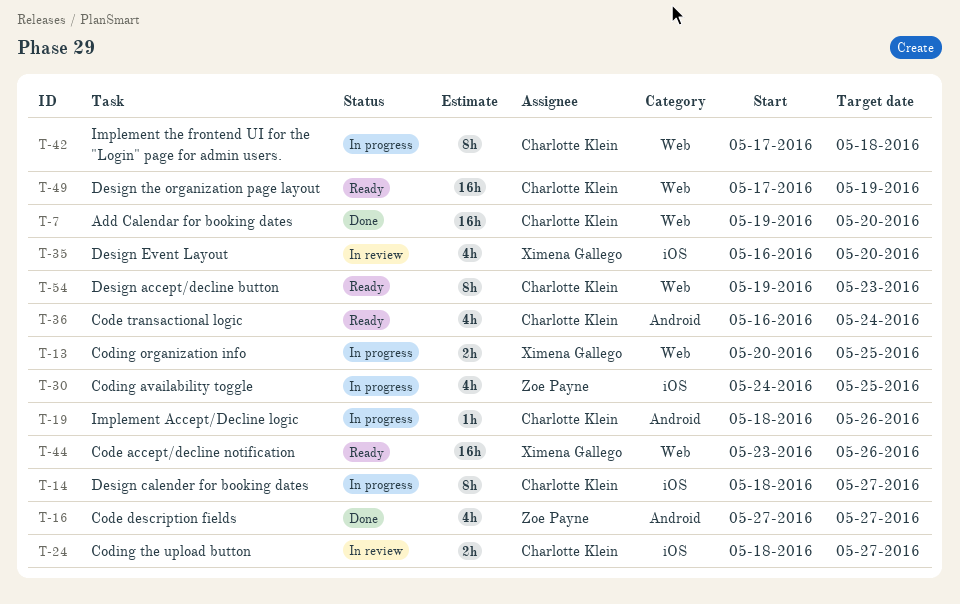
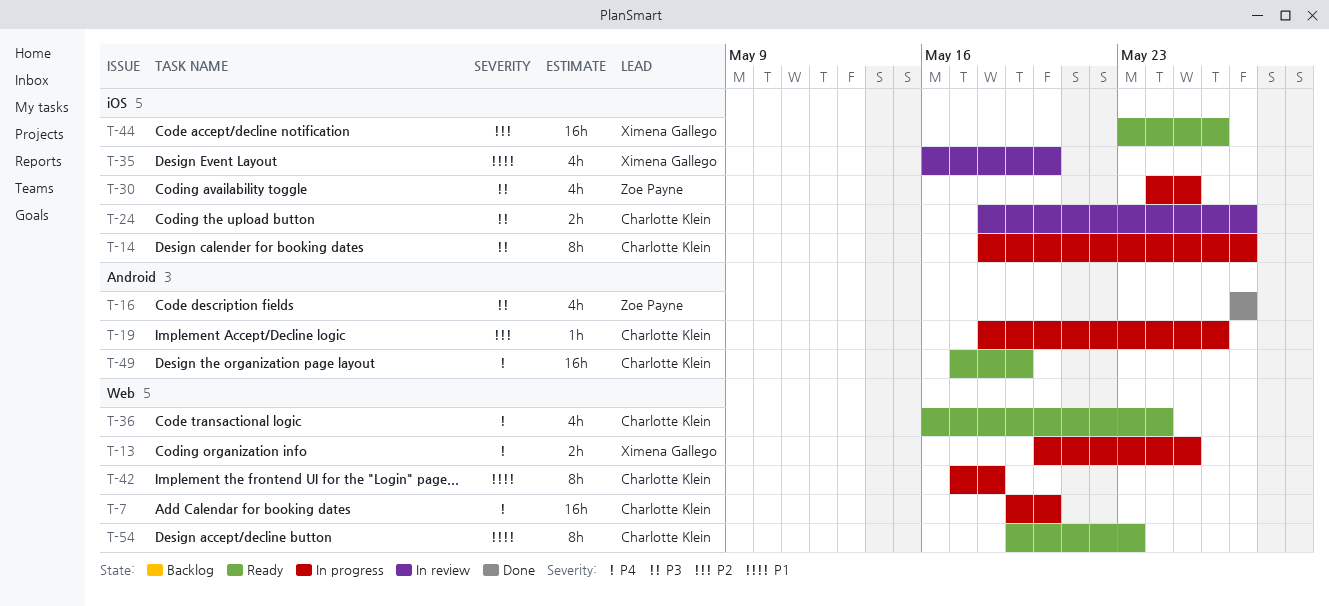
T-7, status: Done -> In progress
T-36, label: Android -> Web
T-44, label: Web -> iOS
T-49, label: Web -> Android

